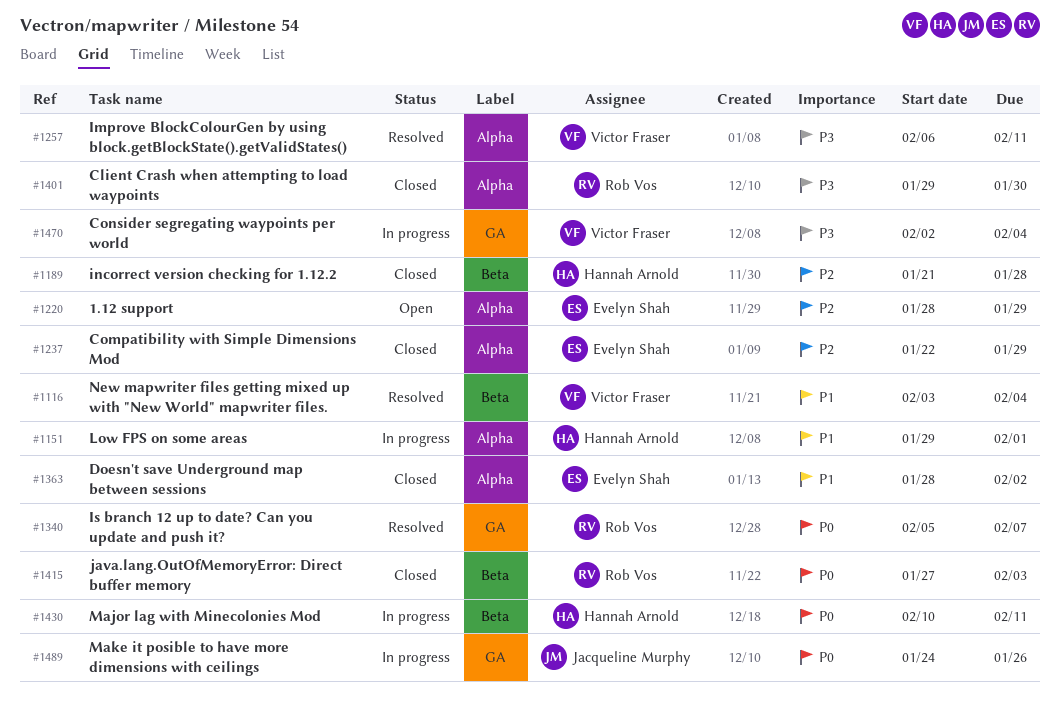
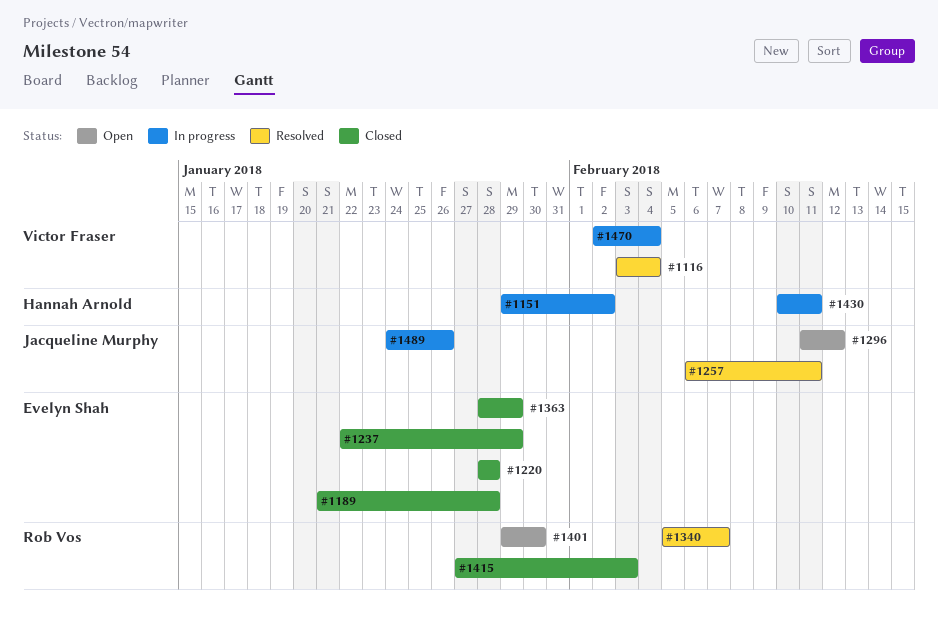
#1151, due: Feb 1 -> Feb 2
#1189, owner: Hannah Arnold -> Evelyn Shah
#1220, status: Open -> Closed
#1220, due: Jan 29 -> Jan 28
#1257, owner: Victor Fraser -> Jacqueline Murphy
#1296: none -> present
#1363, due: Feb 2 -> Jan 29
#1401, status: Closed -> Open

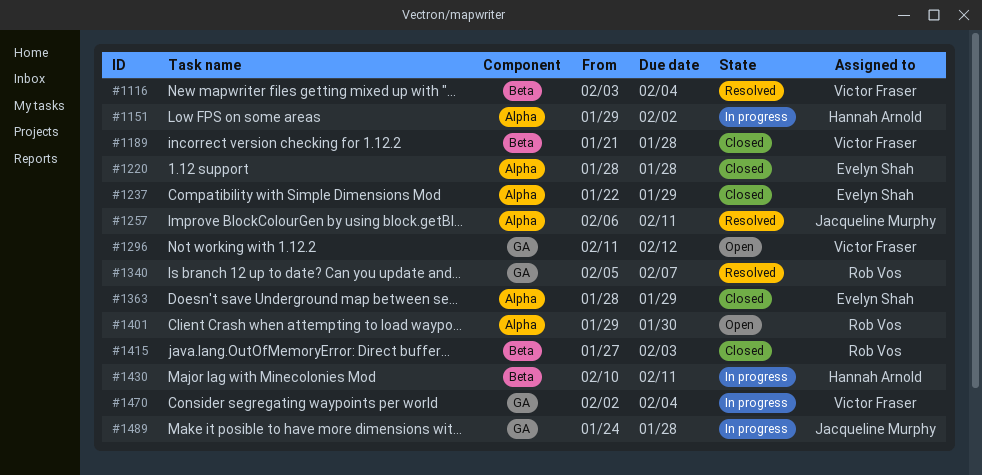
#1189, owner: Evelyn Shah -> Victor Fraser
#1296, owner: Jacqueline Murphy -> Victor Fraser
#1489, due: Jan 26 -> Jan 28

